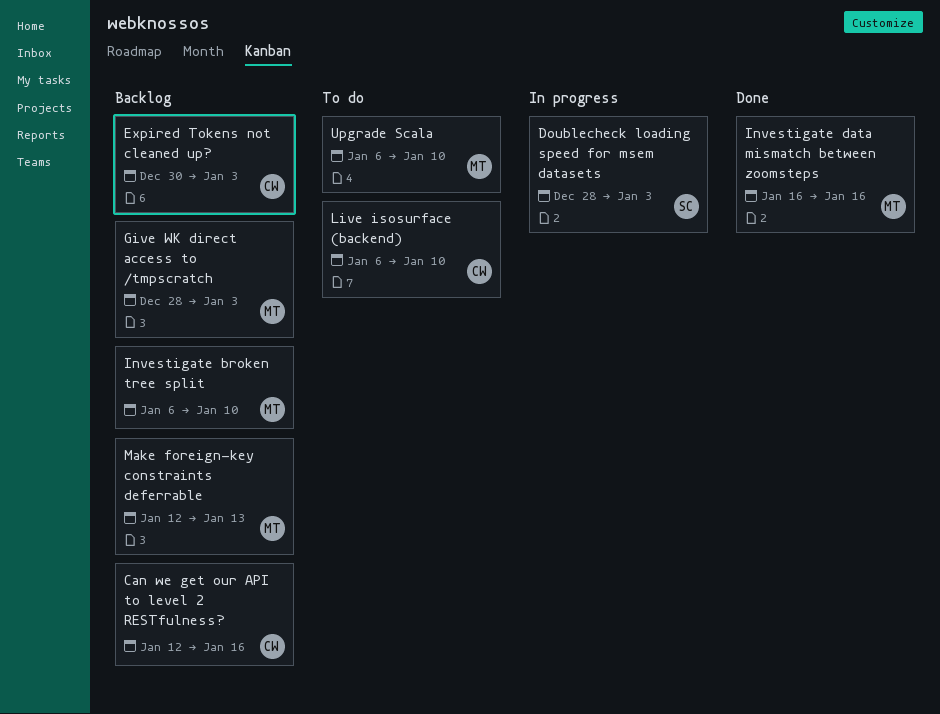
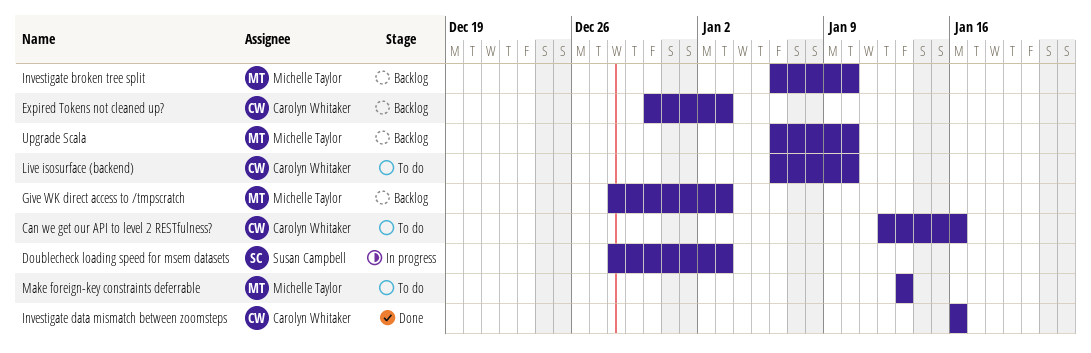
Can we get our API to level 2 RESTfulness?, status: Backlog -> To do
Investigate data mismatch between zoomsteps, owner: Michelle Taylor -> Carolyn Whitaker
Make foreign-key constraints deferrable, status: Backlog -> To do
Make foreign-key constraints deferrable, start: Jan 12 -> Jan 13
Upgrade Scala, status: To do -> Backlog

